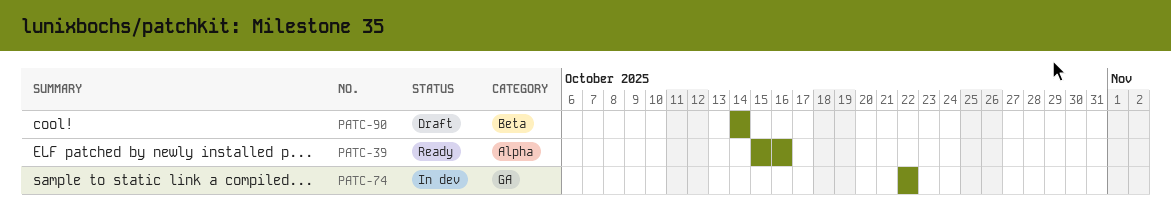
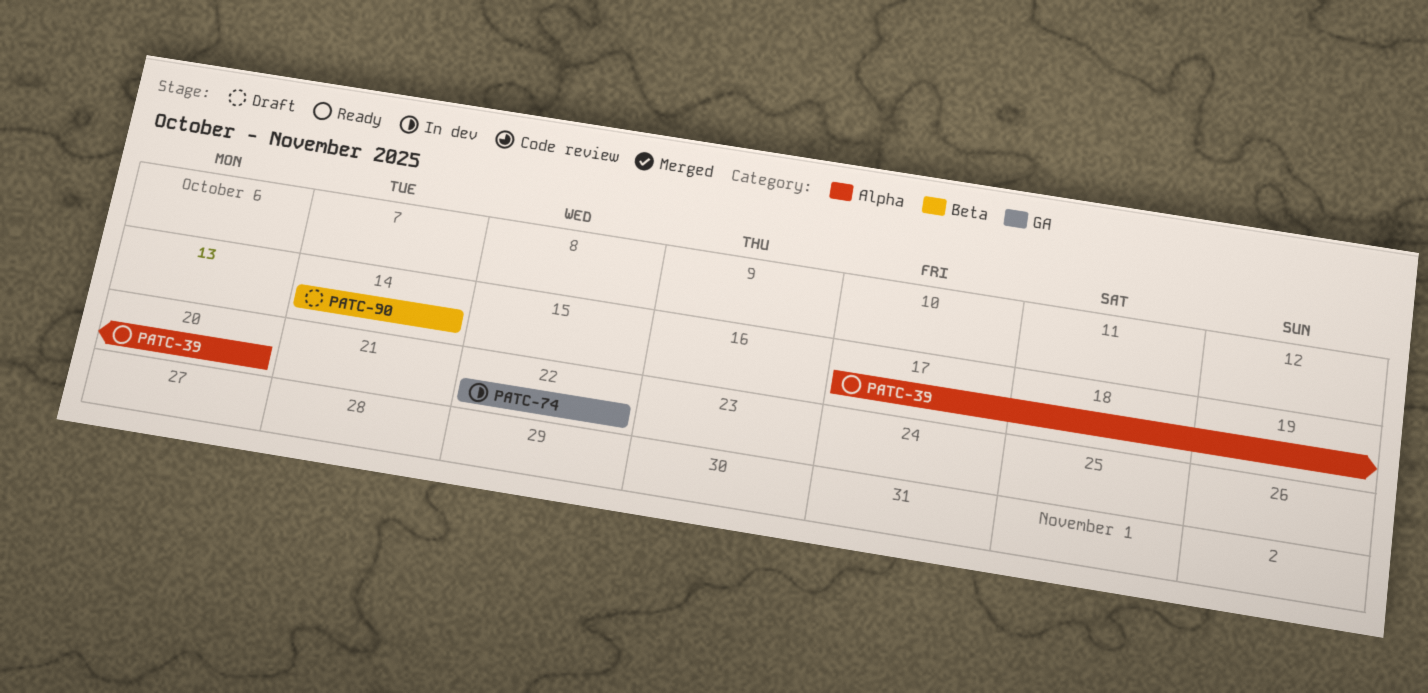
PATC-39, start: Oct 15 -> Oct 17
PATC-39, due: Oct 16 -> Oct 20

